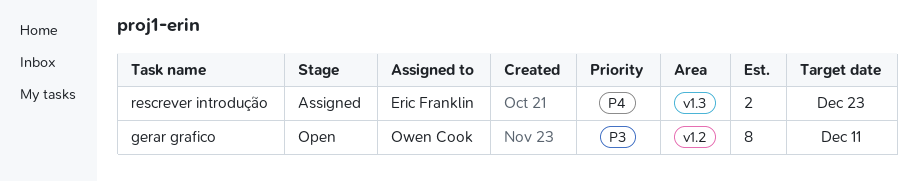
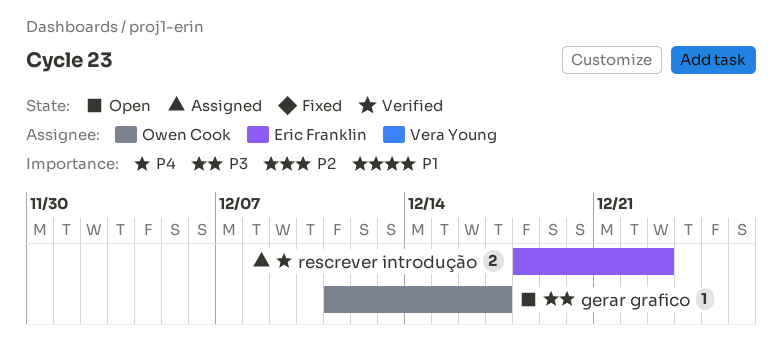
gerar grafico, estimate: 8 -> 1
gerar grafico, due: Dec 11 -> Dec 17

